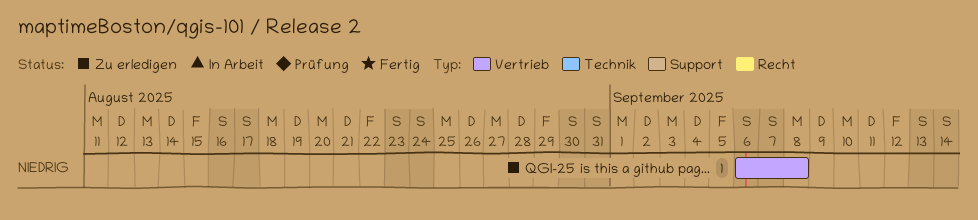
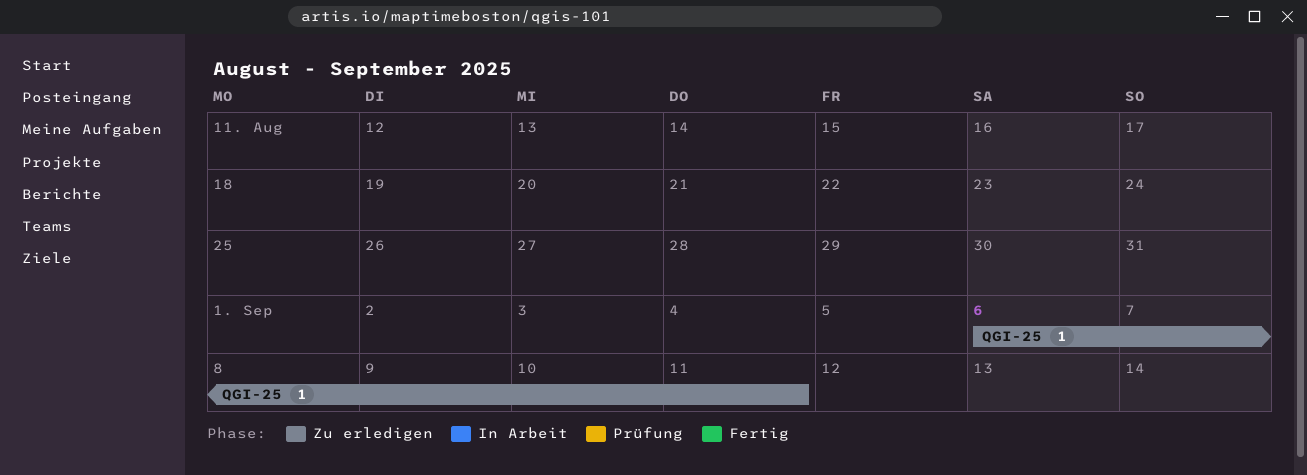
QGI-25, due: Sep 8 -> Sep 11

